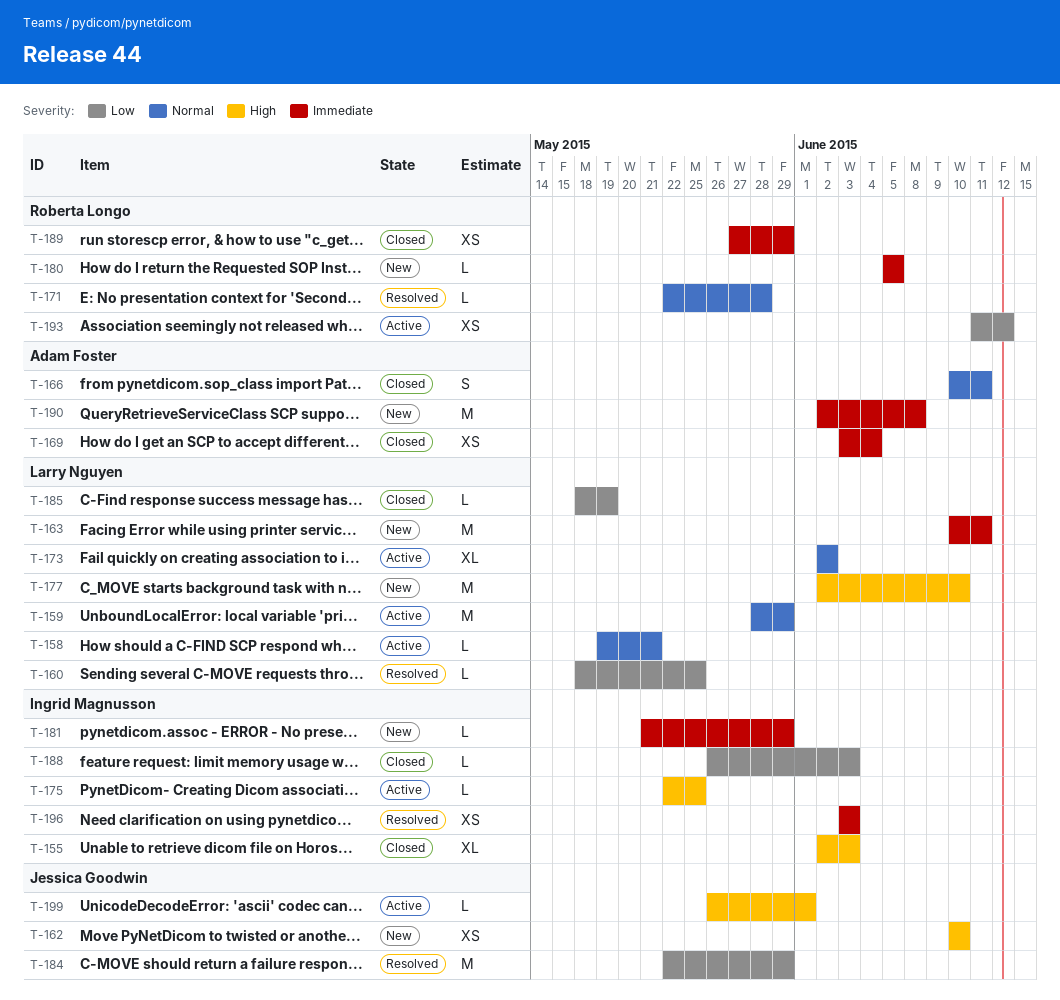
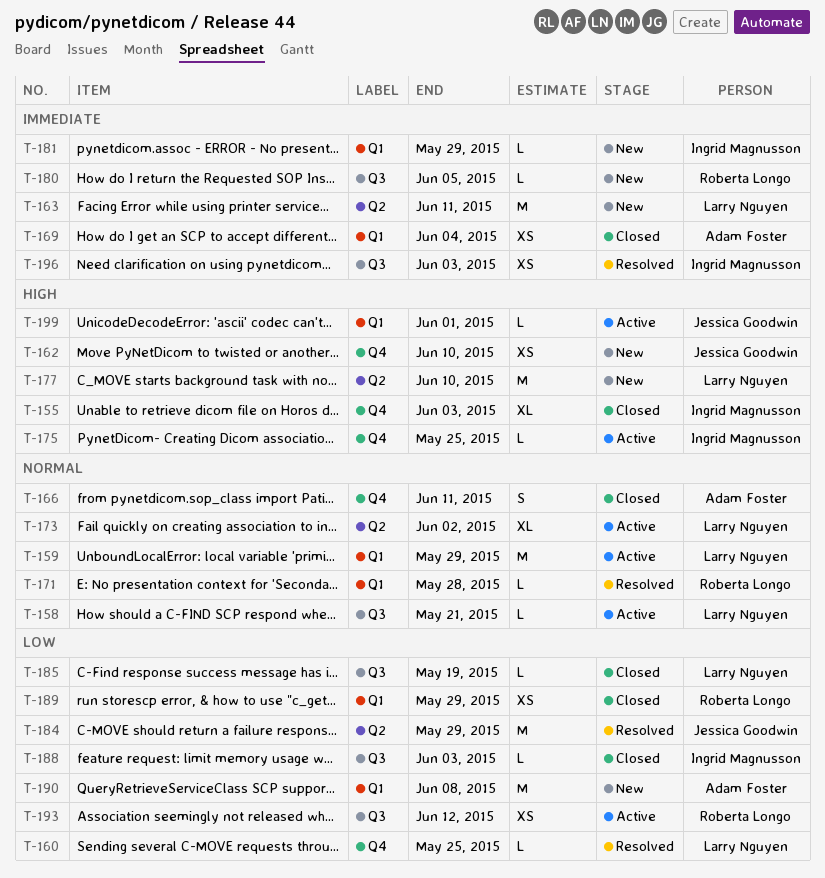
T-189, priority: Immediate -> Low
T-190, priority: Immediate -> Low

